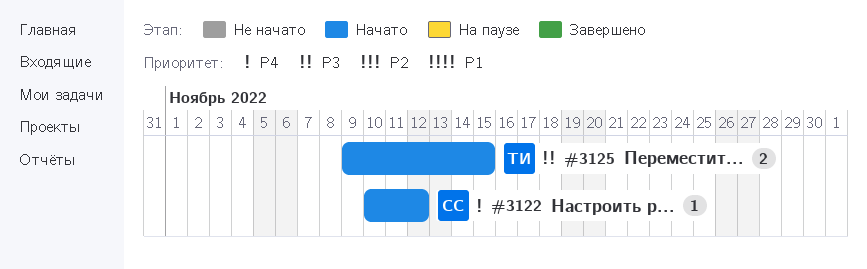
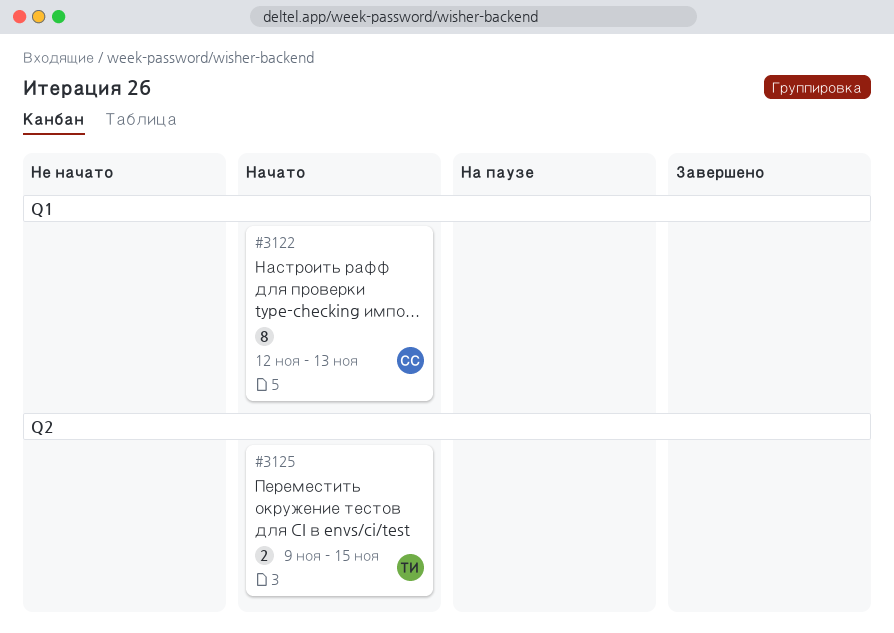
#3122, estimate: 1 -> 8
#3122, start: Nov 10 -> Nov 12
#3122, due: Nov 12 -> Nov 13

